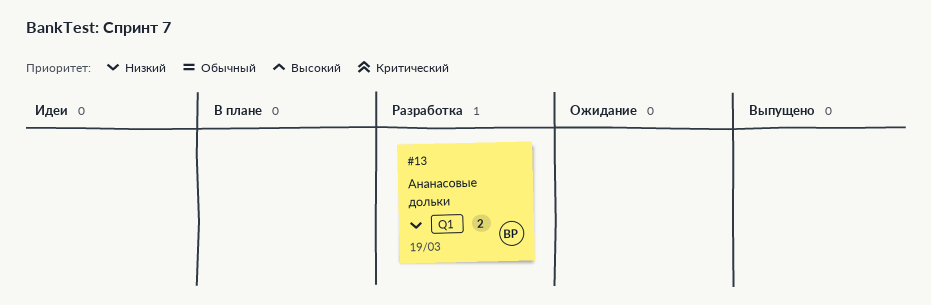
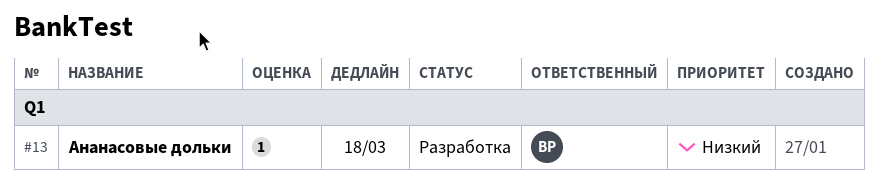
#13, estimate: 2 -> 1
#13, due: Mar 19 -> Mar 18

